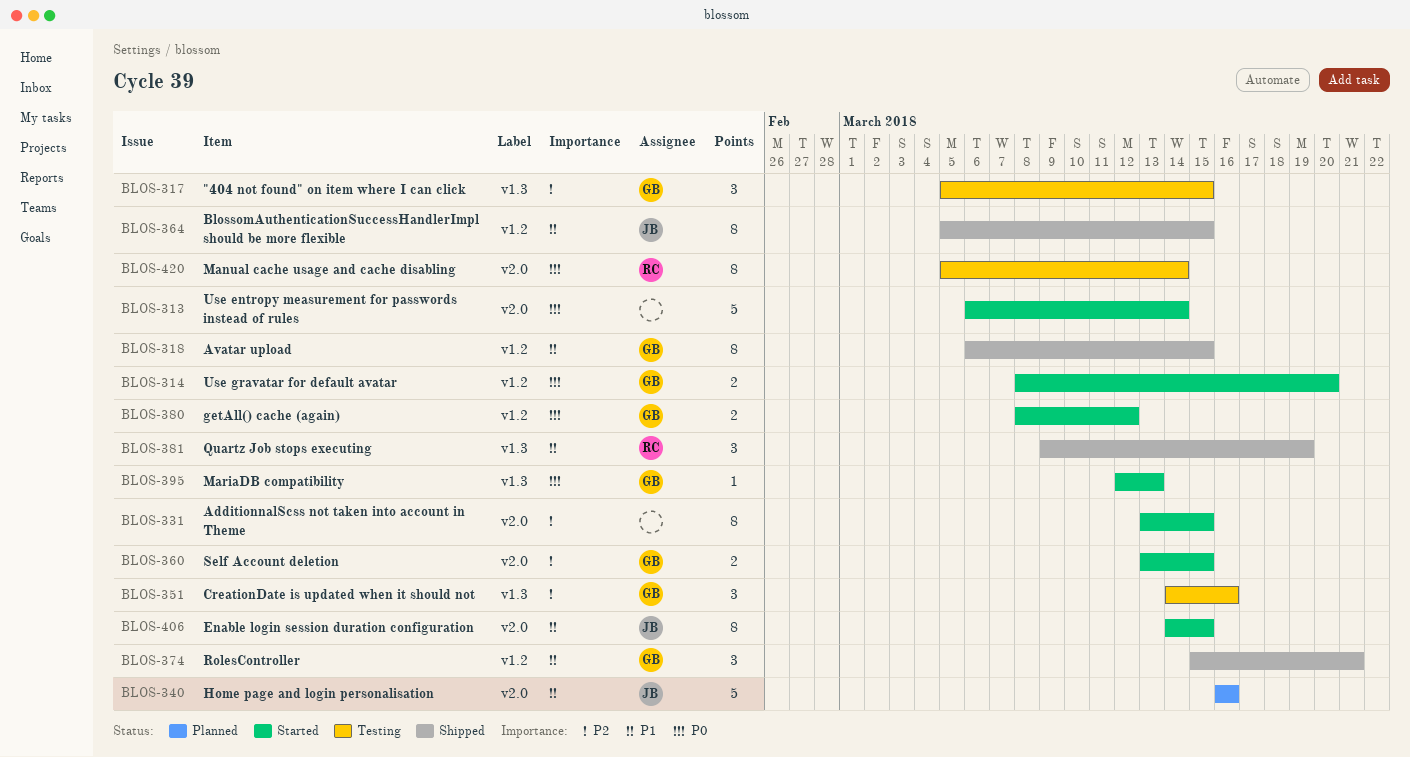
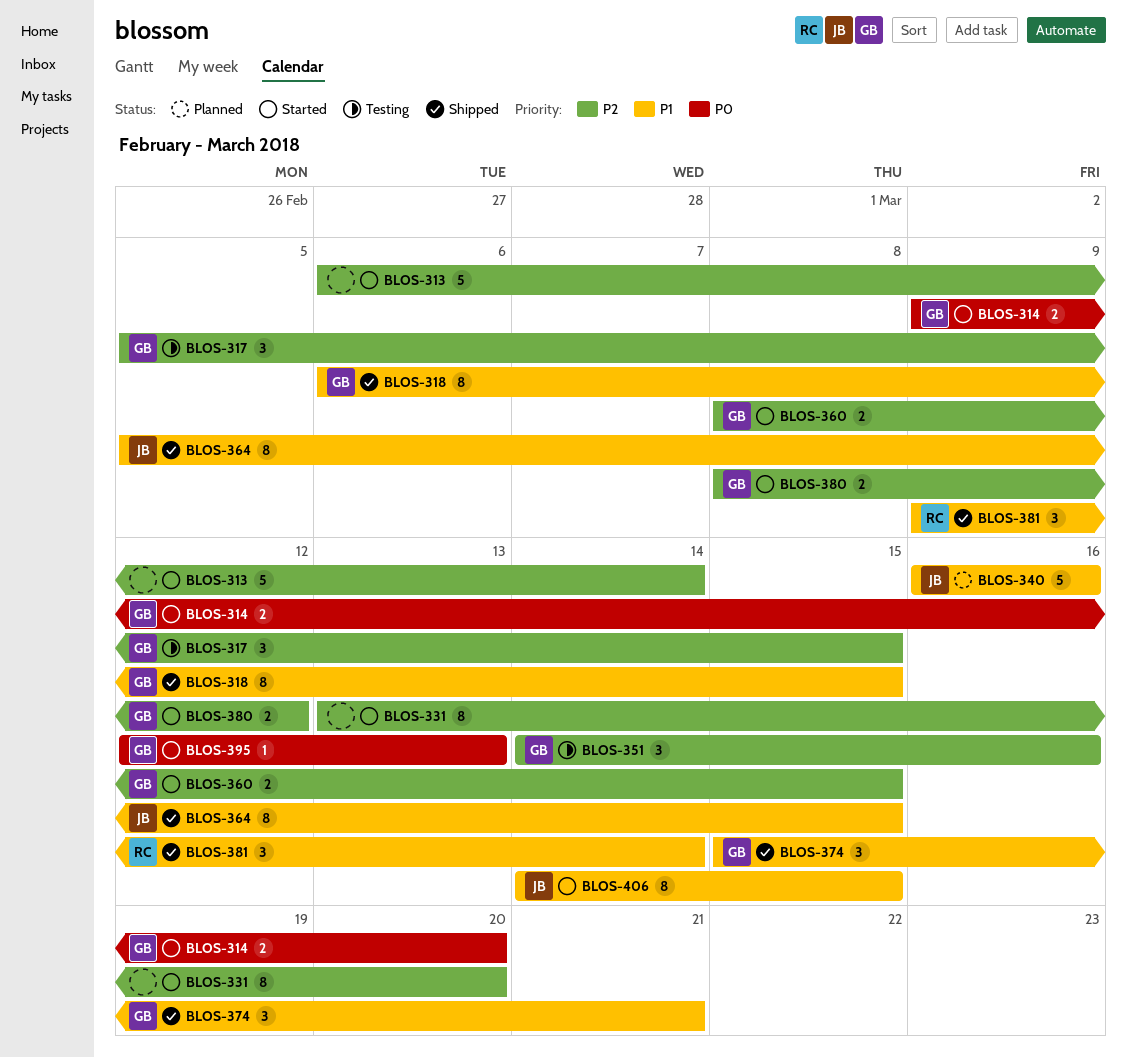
BLOS-313, priority: P0 -> P2
BLOS-314, start: Mar 8 -> Mar 9
BLOS-331, due: Mar 15 -> Mar 20
BLOS-360, start: Mar 13 -> Mar 8
BLOS-380, priority: P0 -> P2
BLOS-381, due: Mar 19 -> Mar 14
BLOS-420: present -> none

